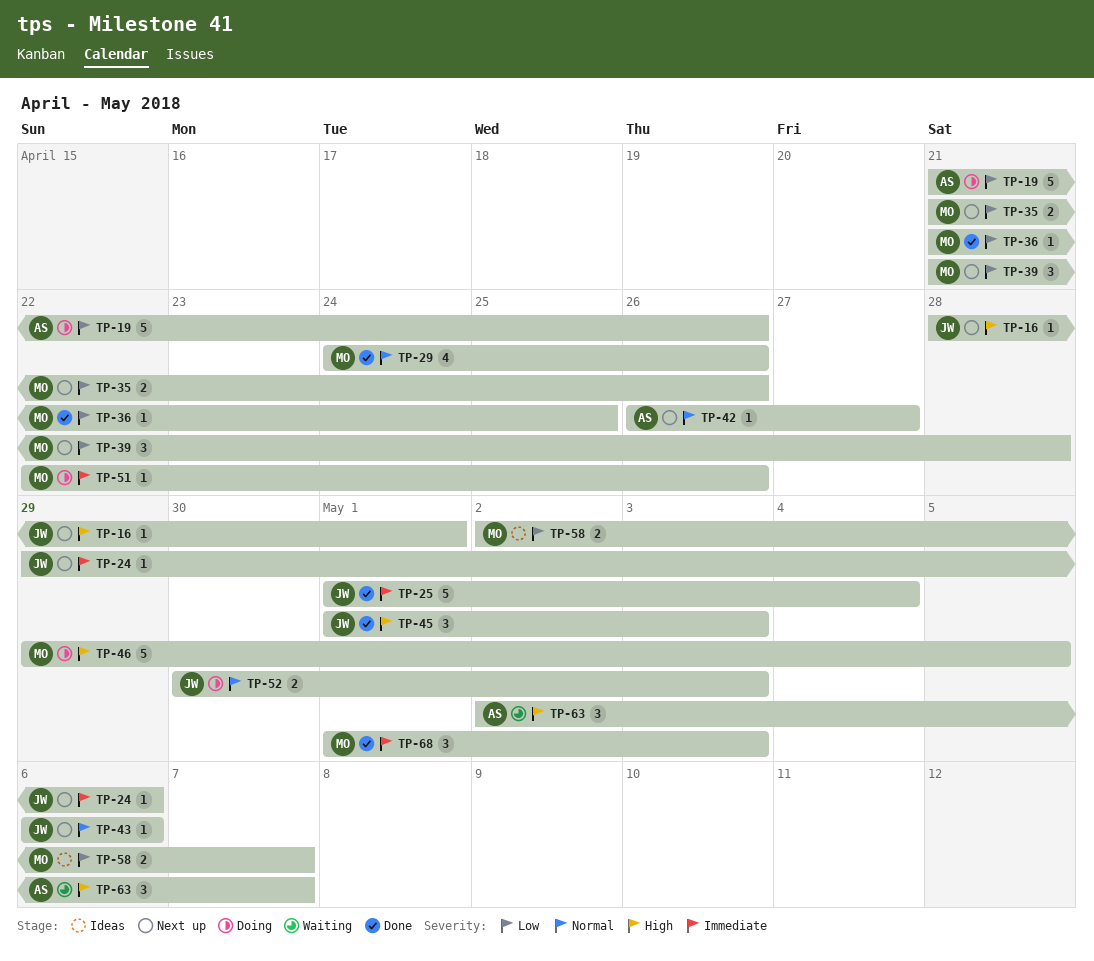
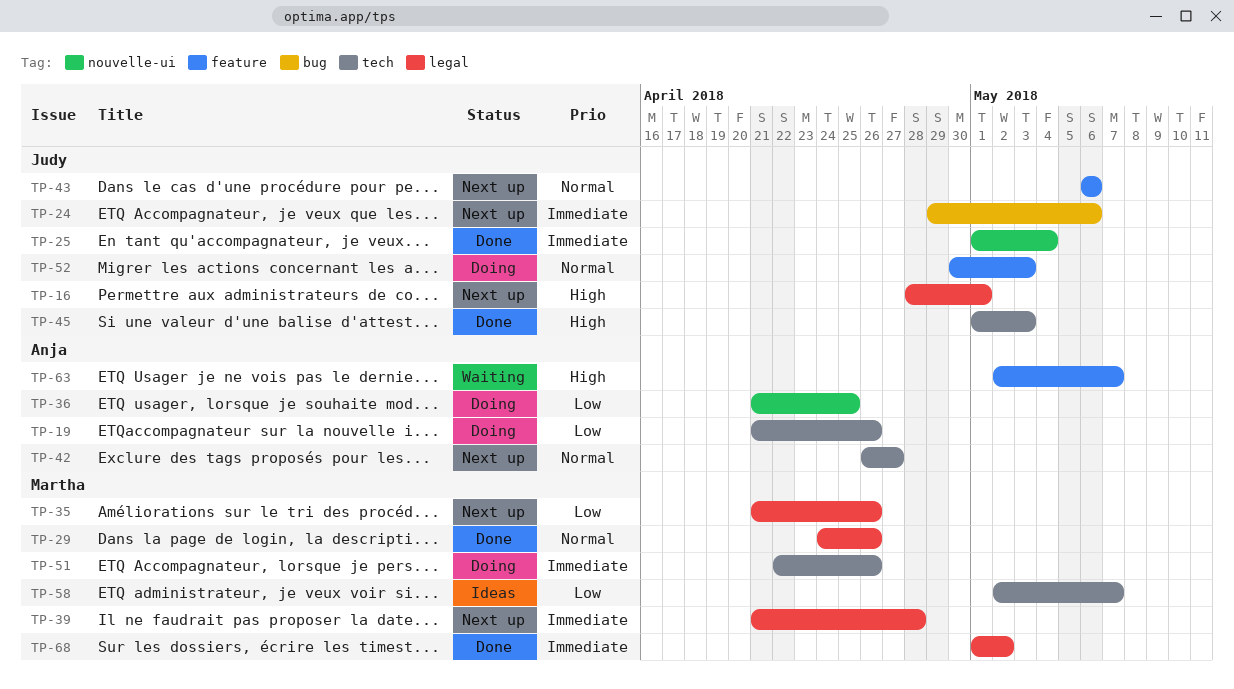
TP-36, status: Done -> Doing
TP-36, owner: Martha -> Anja
TP-39, priority: Low -> Immediate
TP-46: present -> none
TP-68, due: May 3 -> May 2

